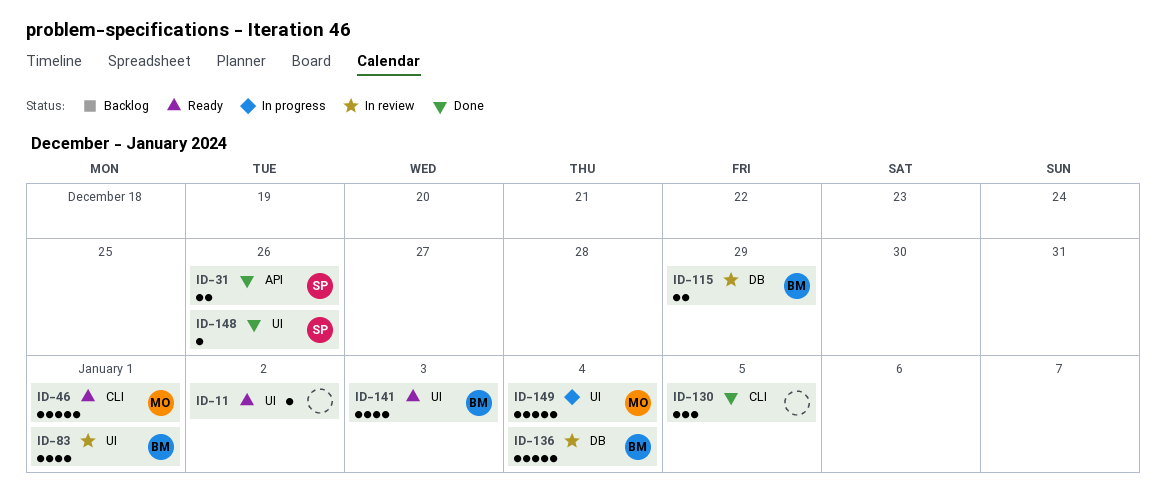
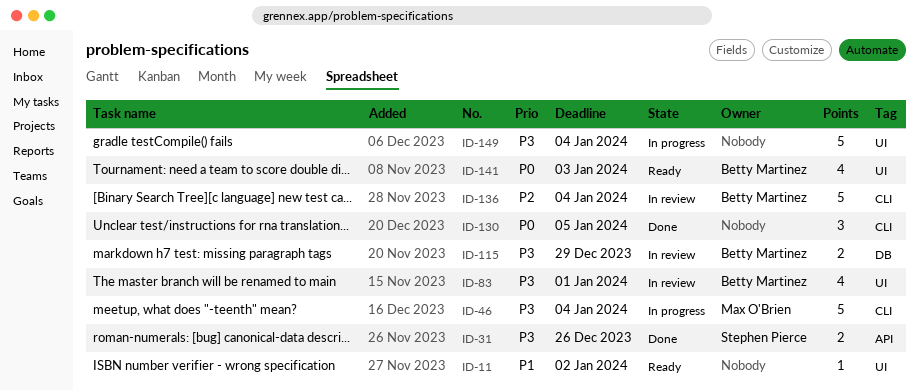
ID-46, status: Ready -> In progress
ID-46, due: Jan 1 -> Jan 4
ID-136, label: DB -> CLI
ID-148: present -> none
ID-149, owner: Max O'Brien -> none

